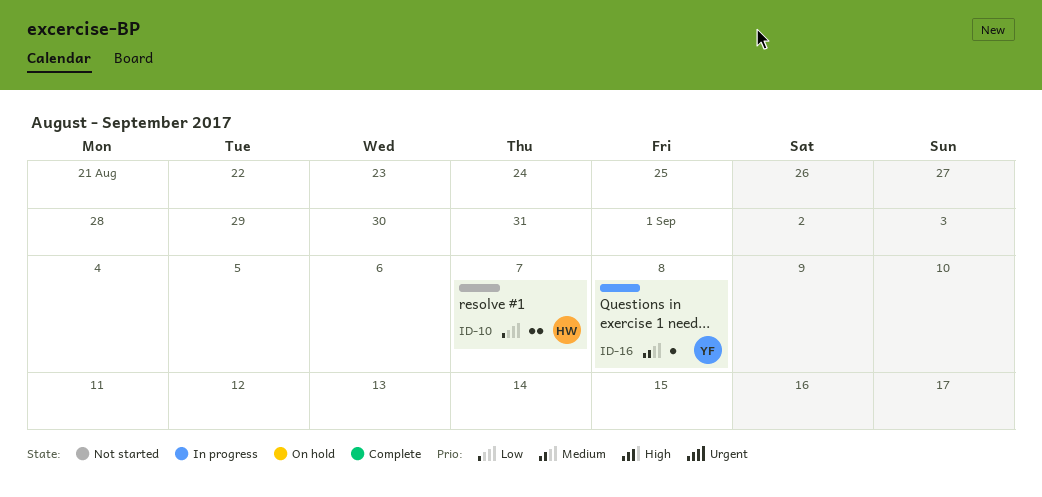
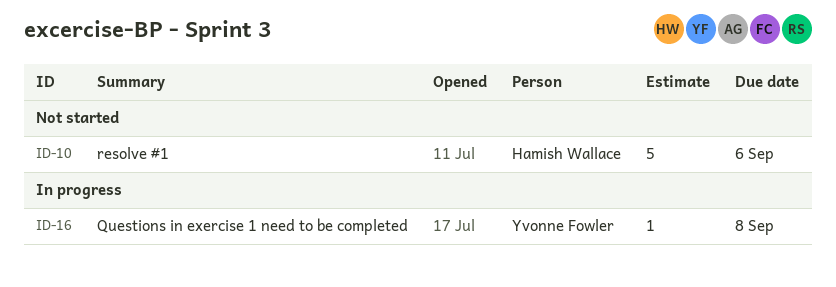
ID-10, estimate: 2 -> 5
ID-10, due: Sep 7 -> Sep 6

